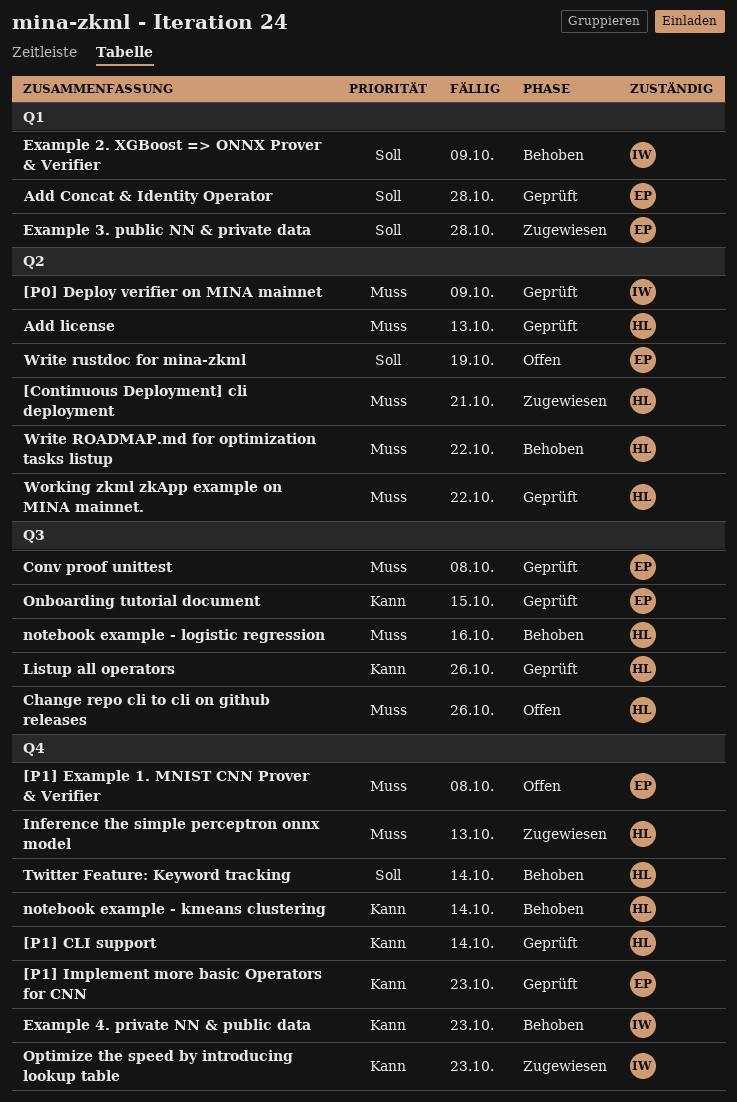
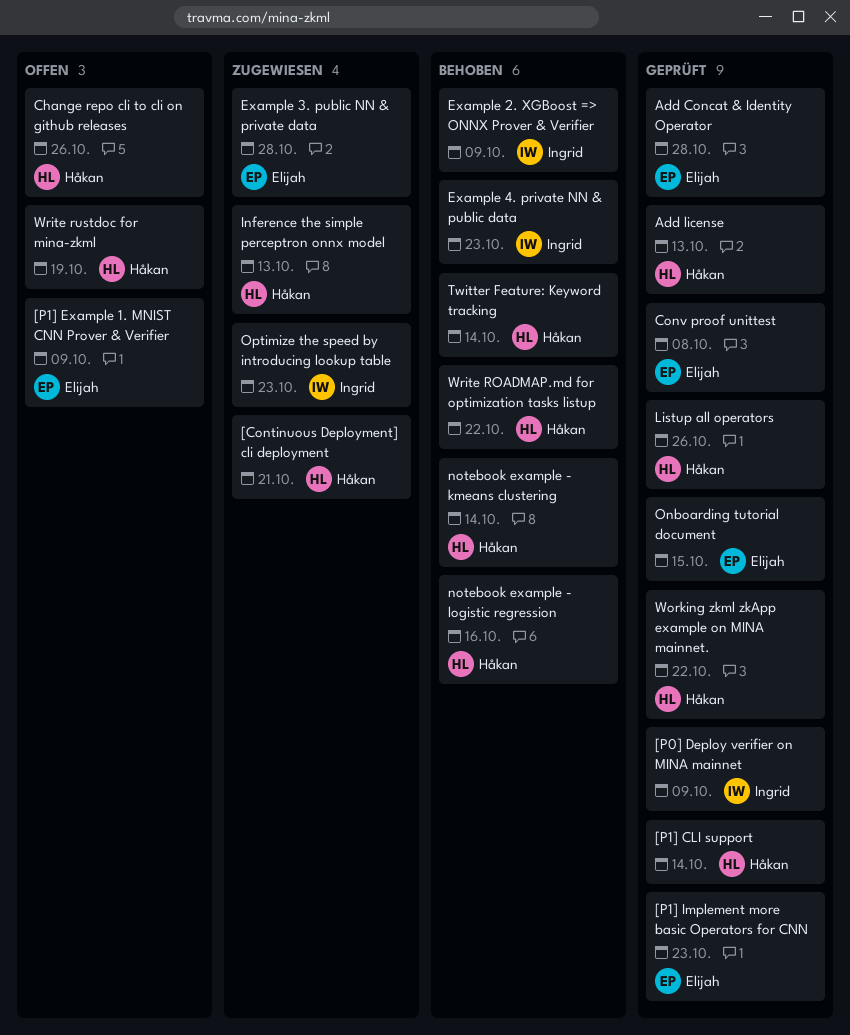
[P1] Example 1. MNIST CNN Prover & Verifier, due: Oct 8 -> Oct 9
Write rustdoc for mina-zkml, owner: Elijah -> Håkan

